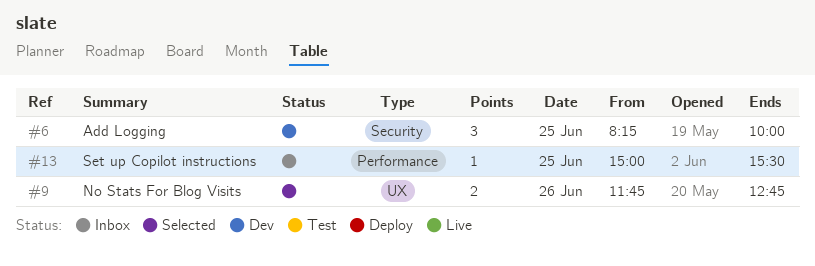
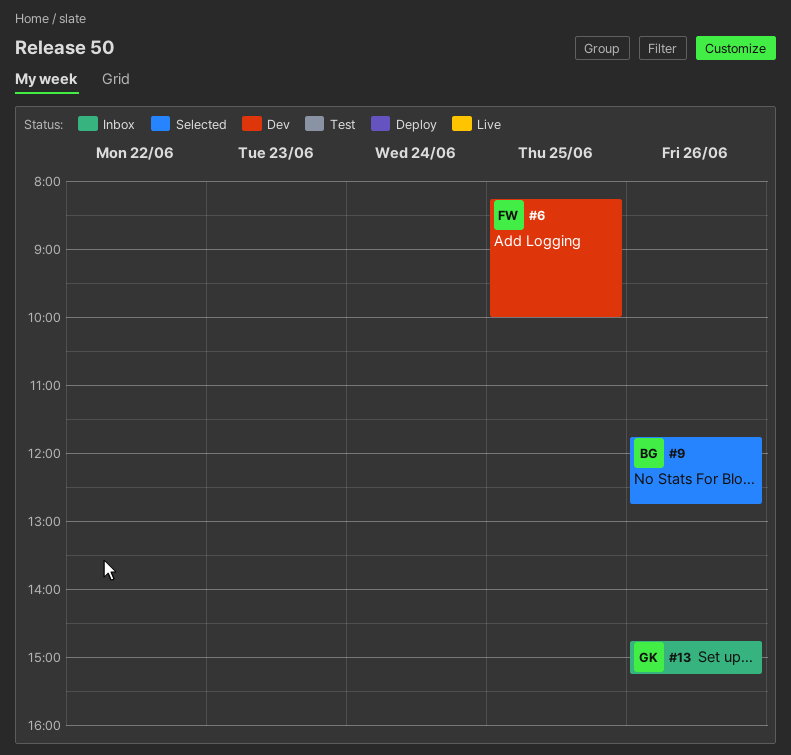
#13, day: Jun 25 -> Jun 26
#13, begins: 15:00 -> 14:45
#13, ends: 15:30 -> 15:15

